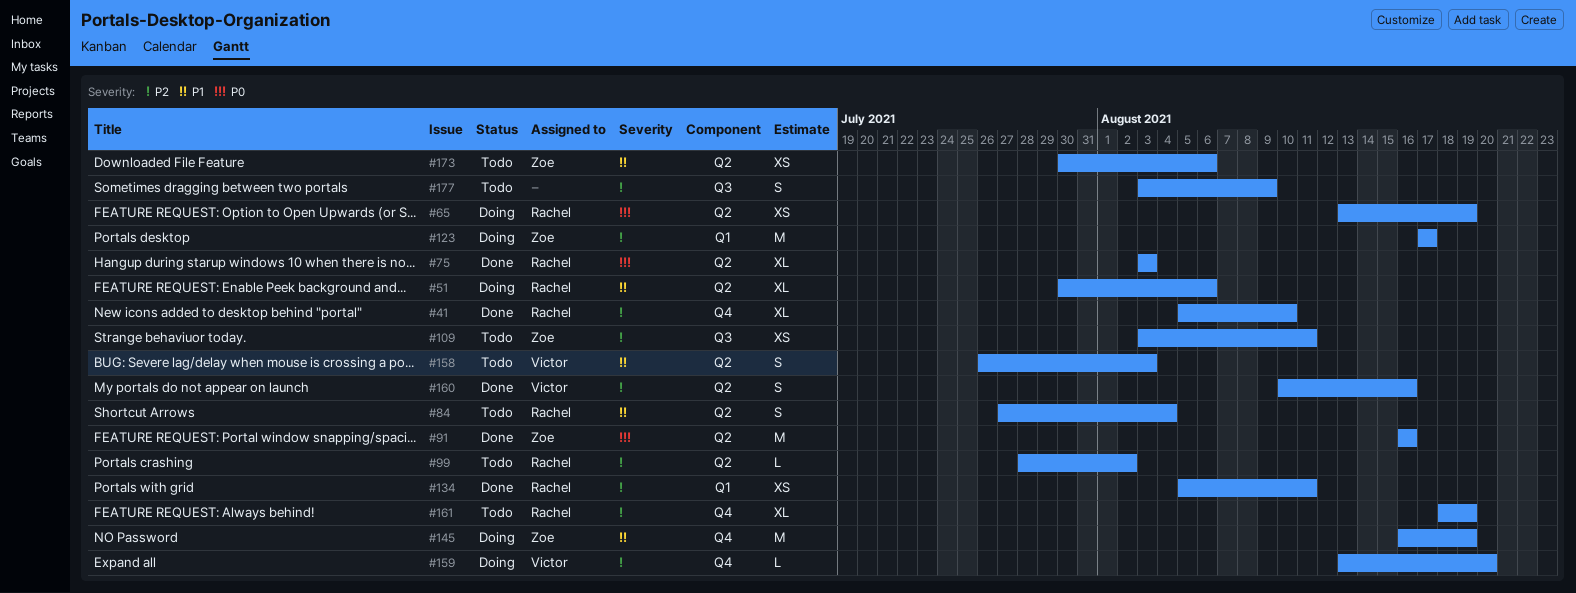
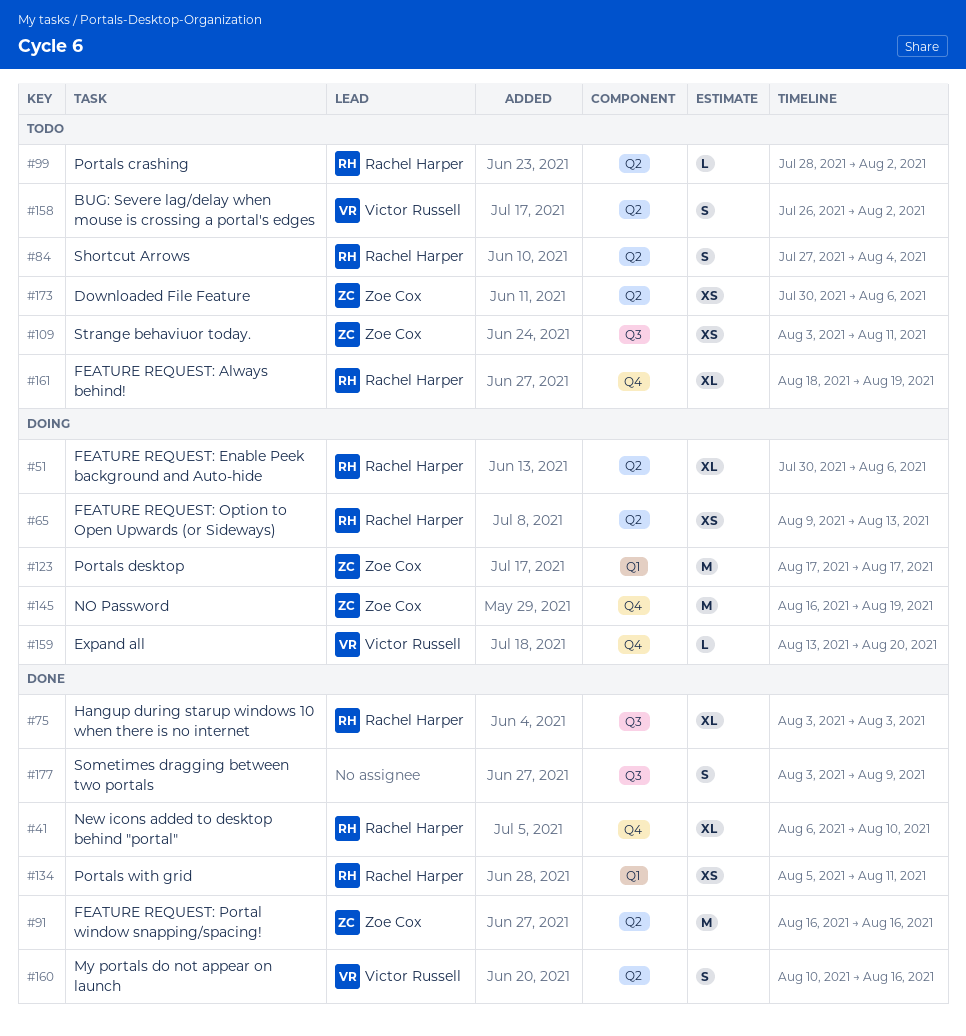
#41, start: Aug 5 -> Aug 6
#65, start: Aug 13 -> Aug 9
#65, due: Aug 19 -> Aug 13
#75, label: Q2 -> Q3
#158, due: Aug 3 -> Aug 2
#177, status: Todo -> Done

